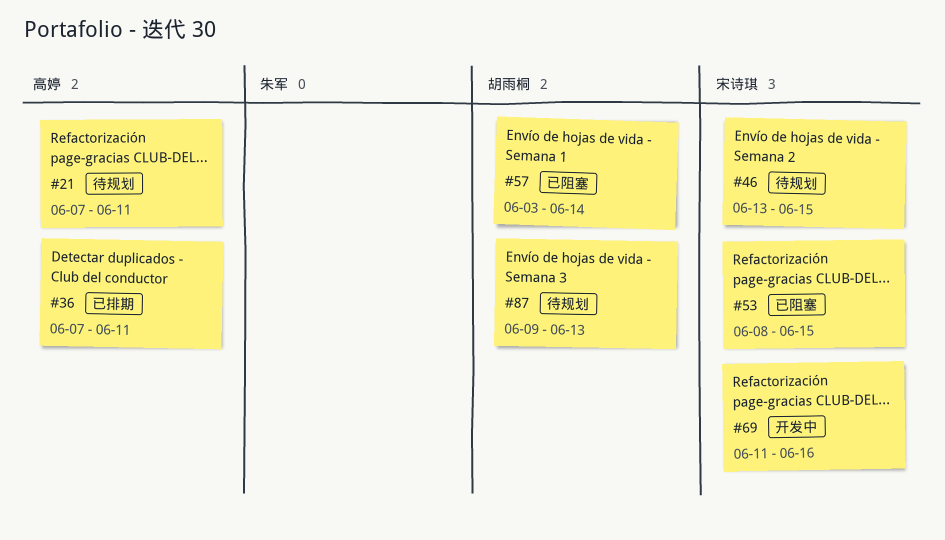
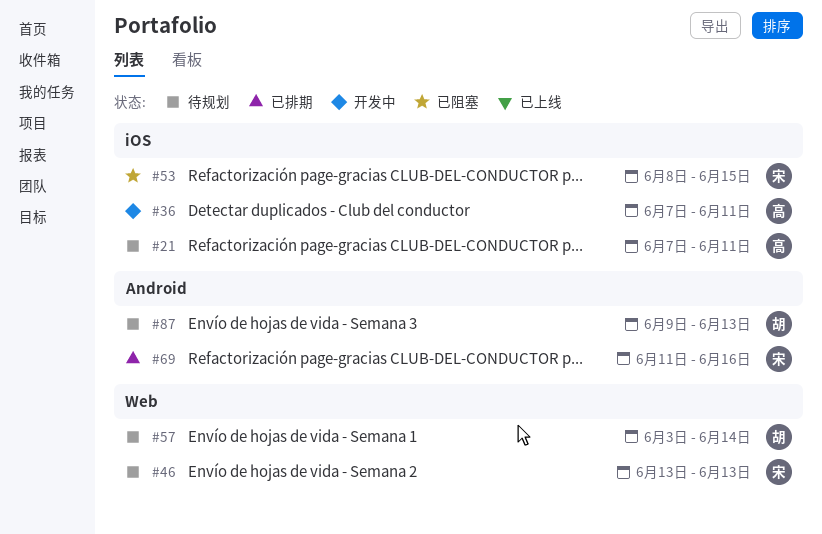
#36, status: 已排期 -> 开发中
#46, due: Jun 15 -> Jun 13
#57, status: 已阻塞 -> 待规划
#69, status: 开发中 -> 已排期

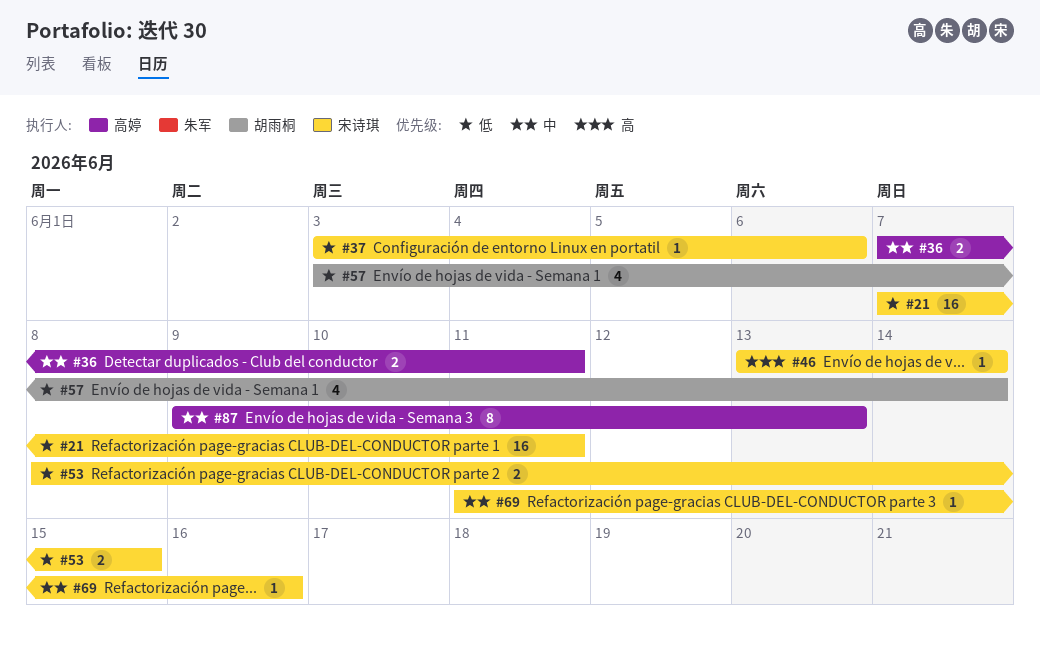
#21, owner: 高婷 -> 宋诗琪
#37: none -> present
#46, due: Jun 13 -> Jun 14
#87, owner: 胡雨桐 -> 高婷

